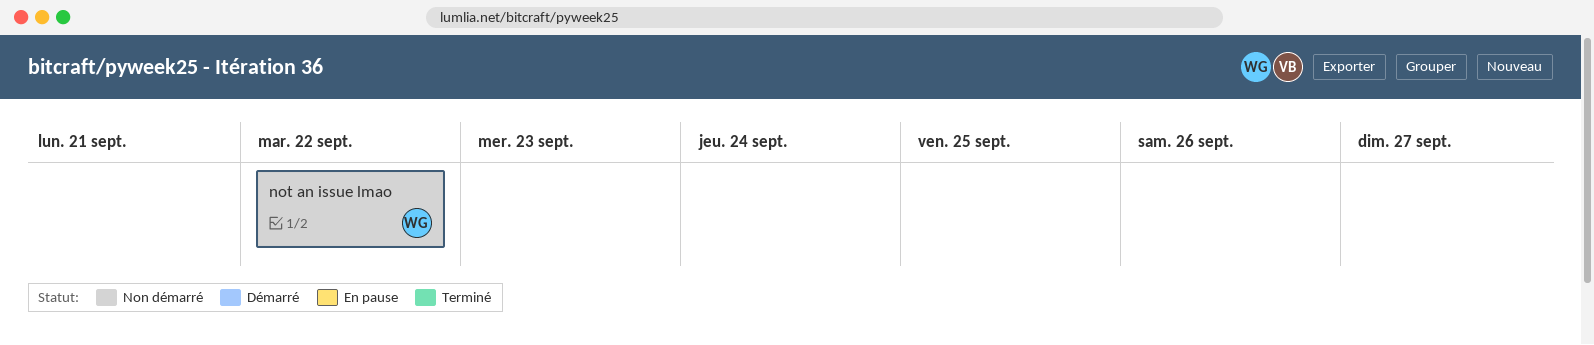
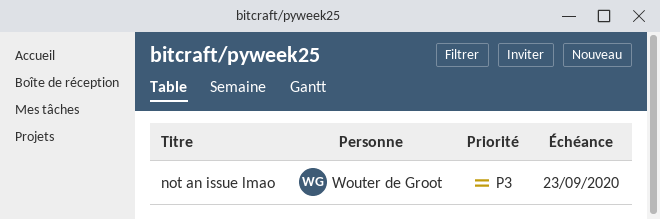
not an issue lmao, due: Sep 22 -> Sep 23

